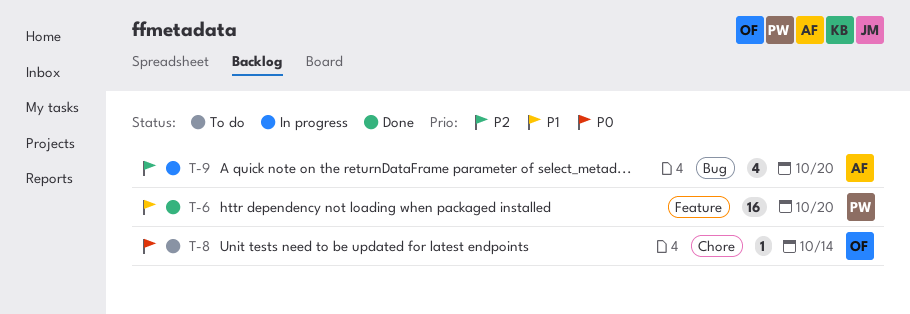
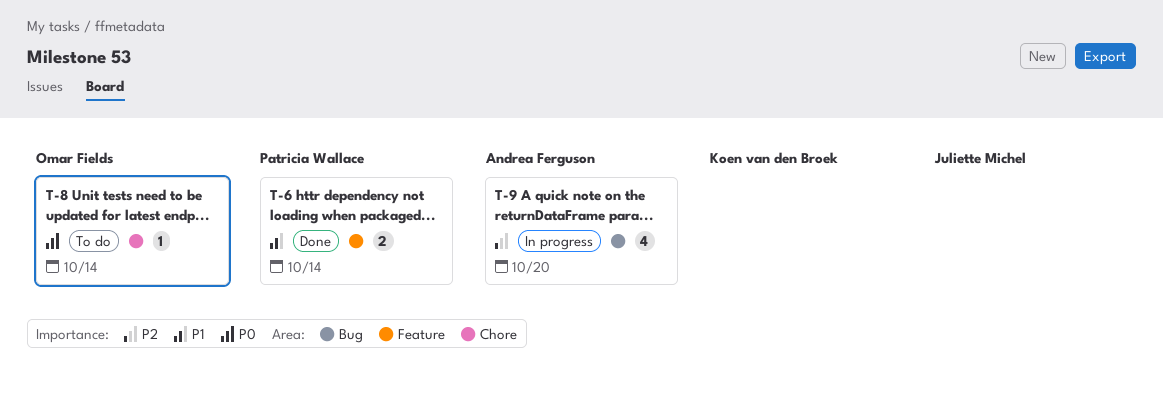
T-6, estimate: 16 -> 2
T-6, due: Oct 20 -> Oct 14

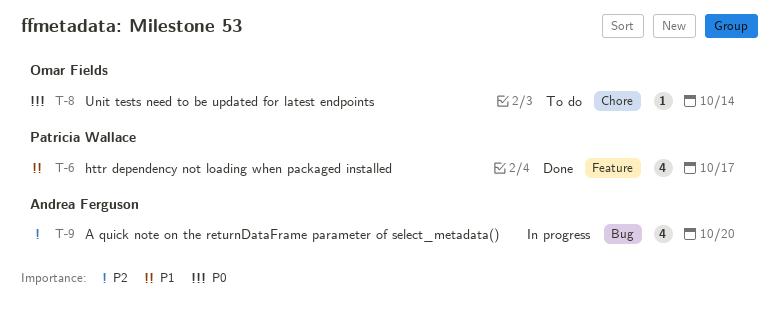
T-6, estimate: 2 -> 4
T-6, due: Oct 14 -> Oct 17

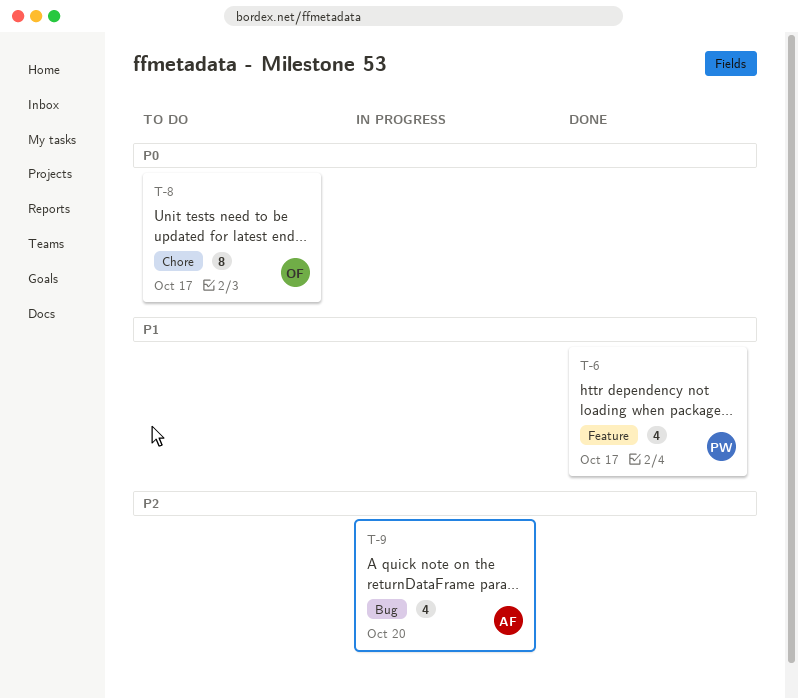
T-8, estimate: 1 -> 8
T-8, due: Oct 14 -> Oct 17

